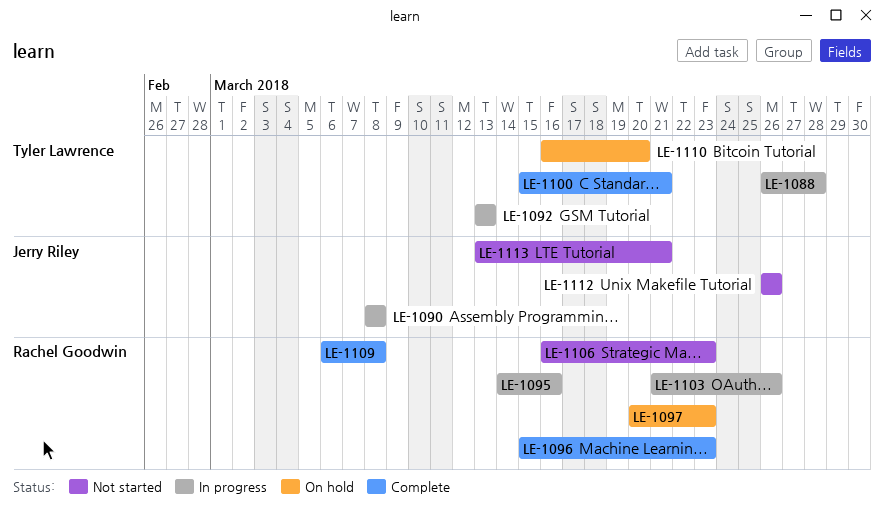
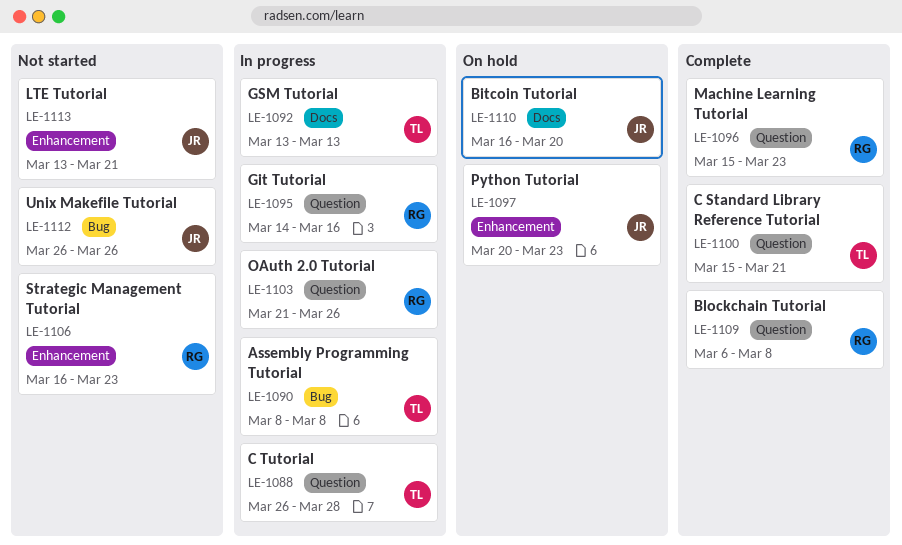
LE-1090, owner: Jerry Riley -> Tyler Lawrence
LE-1097, owner: Rachel Goodwin -> Jerry Riley
LE-1110, owner: Tyler Lawrence -> Jerry Riley

